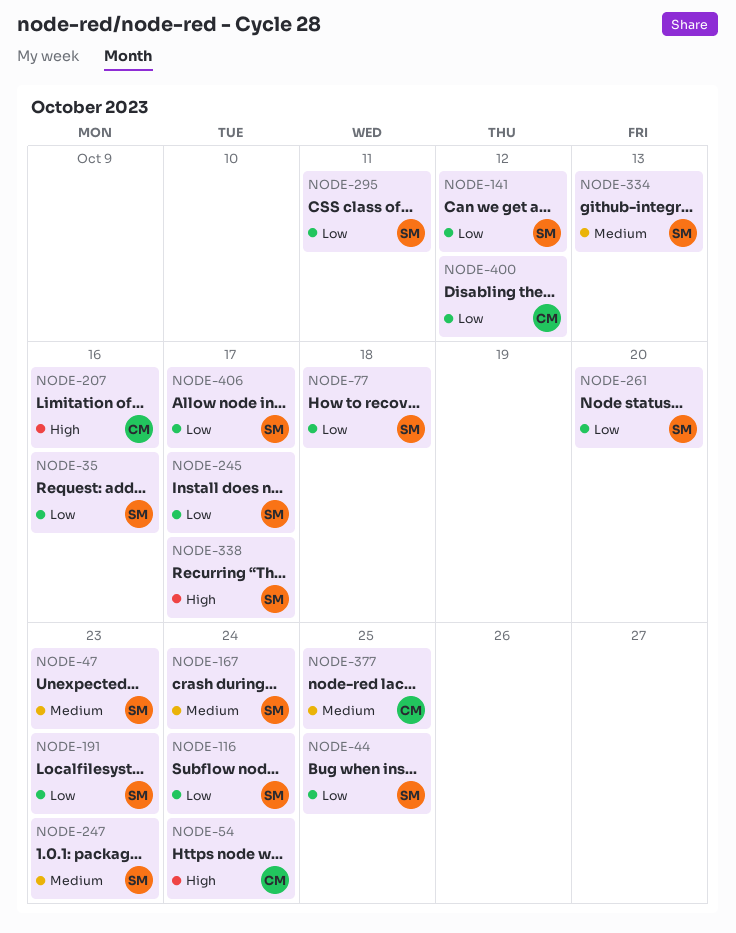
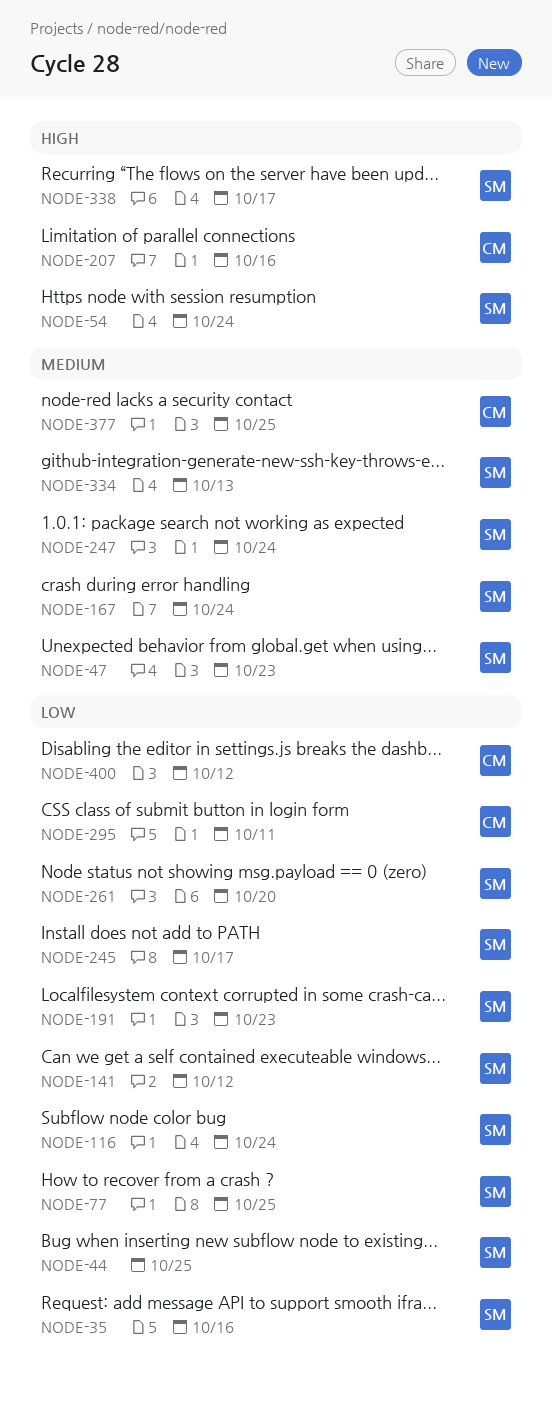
NODE-54, owner: CM -> SM
NODE-77, due: Oct 18 -> Oct 25
NODE-247, due: Oct 23 -> Oct 24
NODE-295, owner: SM -> CM
NODE-406: present -> none

